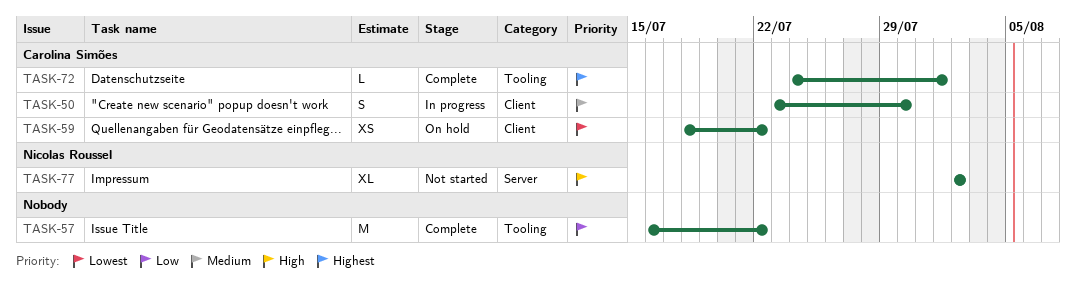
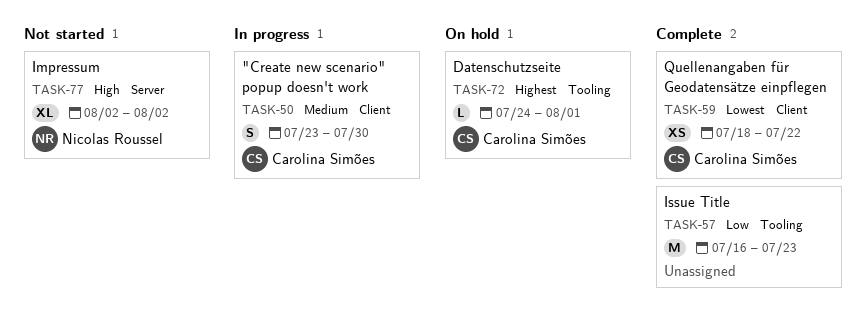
TASK-57, due: Jul 22 -> Jul 23
TASK-59, status: On hold -> Complete
TASK-72, status: Complete -> On hold

